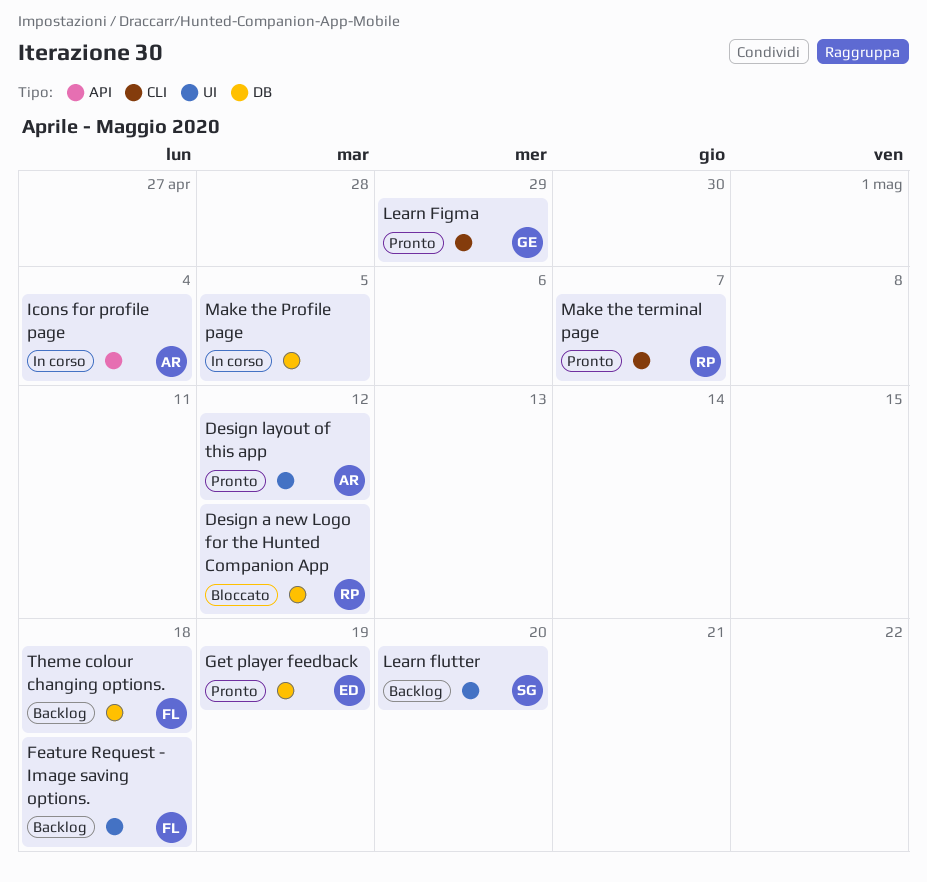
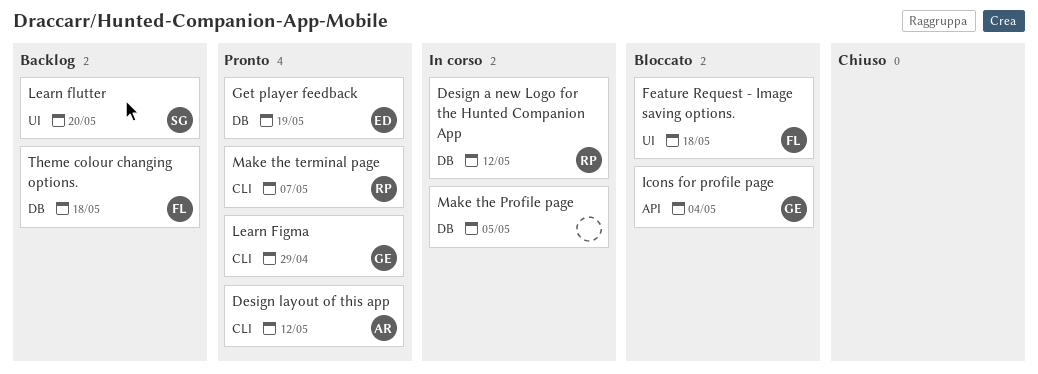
Design a new Logo for the Hunted Companion App, status: Bloccato -> In corso
Design layout of this app, label: UI -> CLI
Feature Request - Image saving options., status: Backlog -> Bloccato
Icons for profile page, status: In corso -> Bloccato
Icons for profile page, owner: AR -> GE

